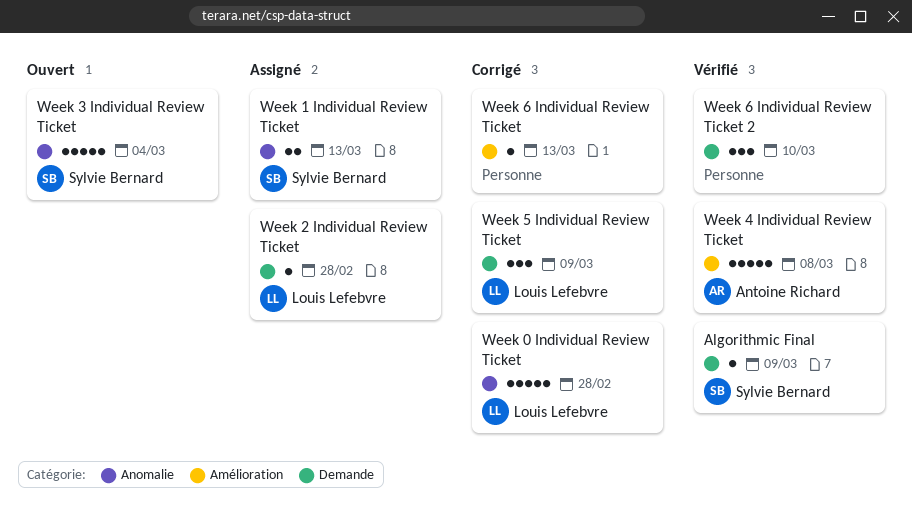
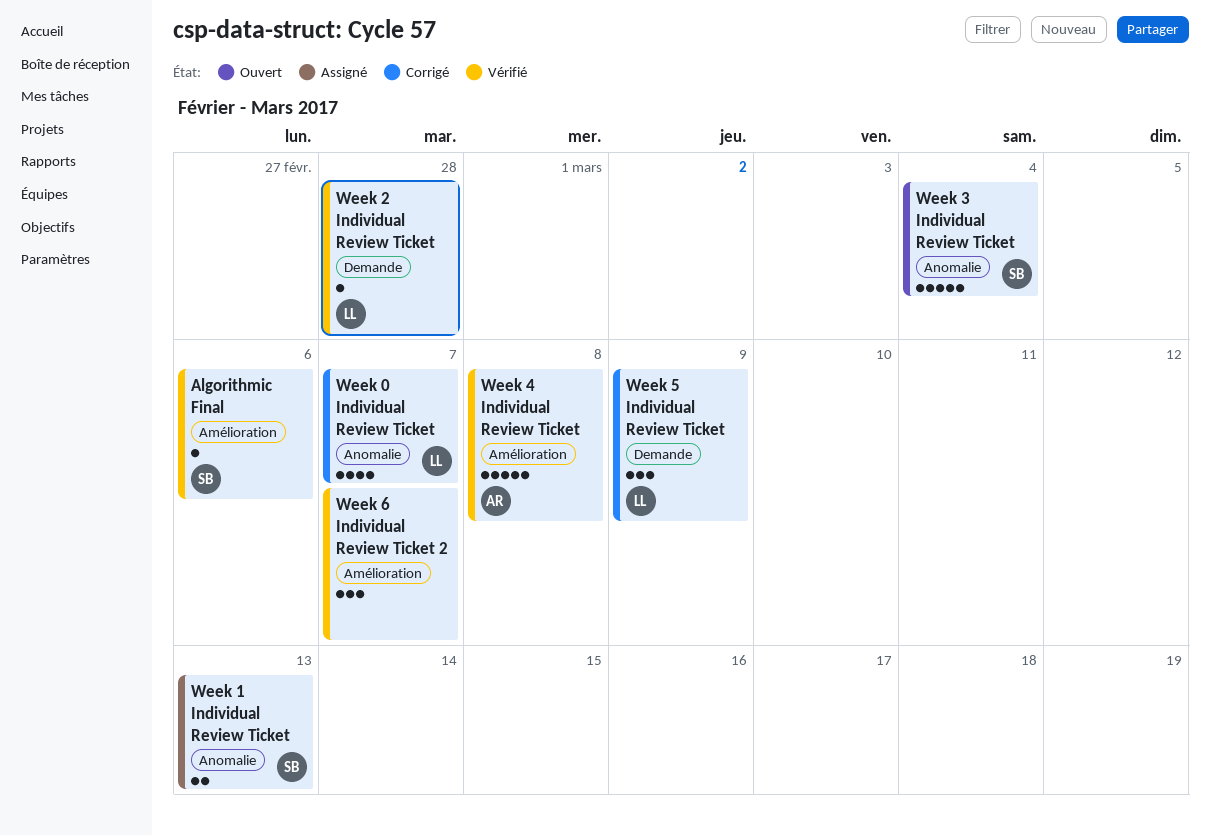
Algorithmic Final, label: Demande -> Amélioration
Algorithmic Final, due: Mar 9 -> Mar 6
Week 0 Individual Review Ticket, estimate: 5 -> 4
Week 0 Individual Review Ticket, due: Feb 28 -> Mar 7
Week 2 Individual Review Ticket, status: Assigné -> Vérifié
Week 6 Individual Review Ticket: present -> none
Week 6 Individual Review Ticket 2, label: Demande -> Amélioration
Week 6 Individual Review Ticket 2, due: Mar 10 -> Mar 7

